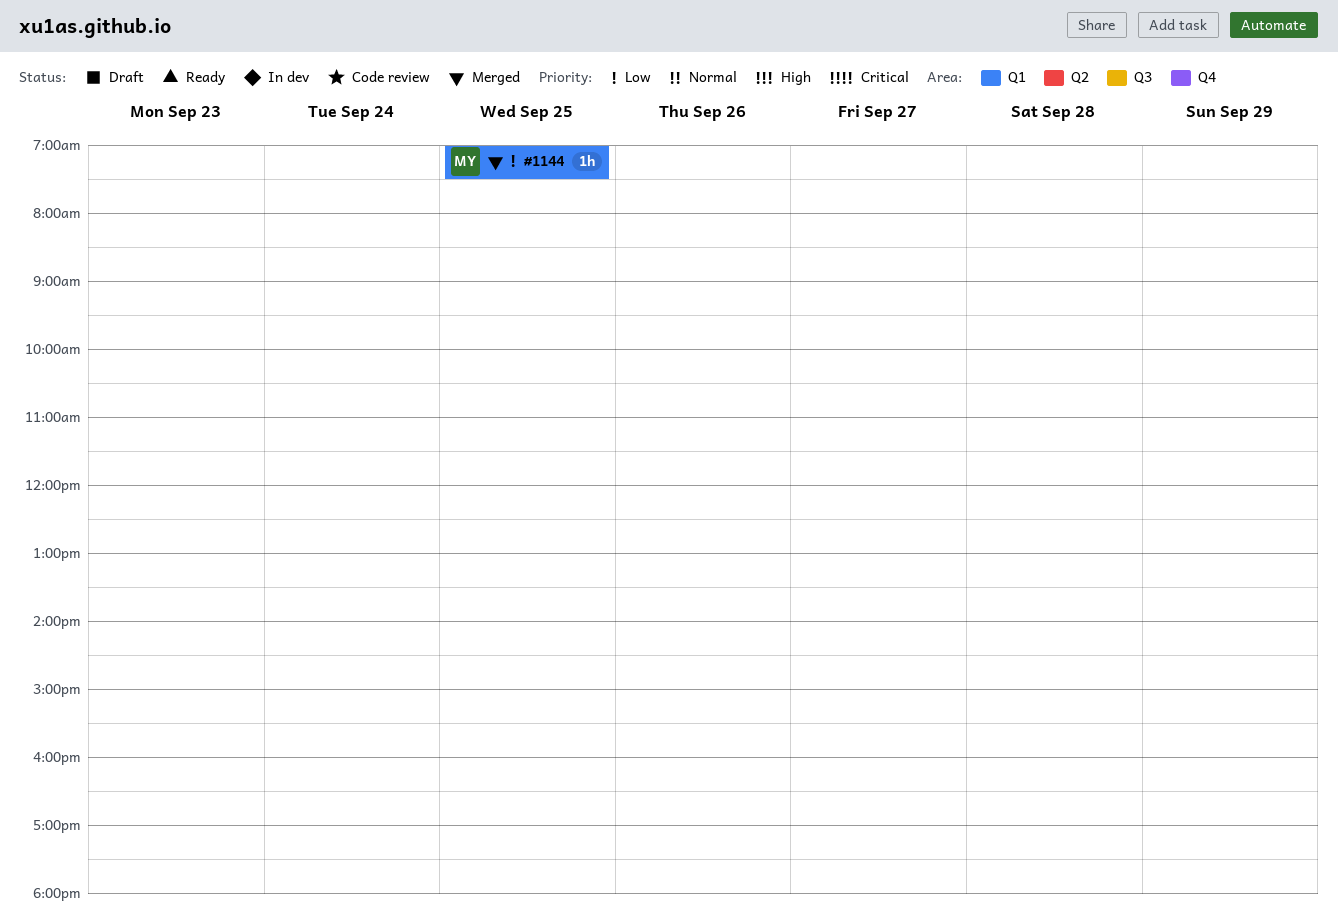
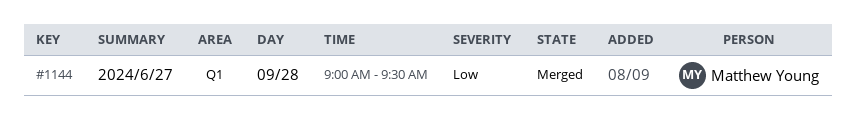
#1144, day: Sep 25 -> Sep 28
#1144, begins: 07:00 -> 09:00
#1144, ends: 07:30 -> 09:30

